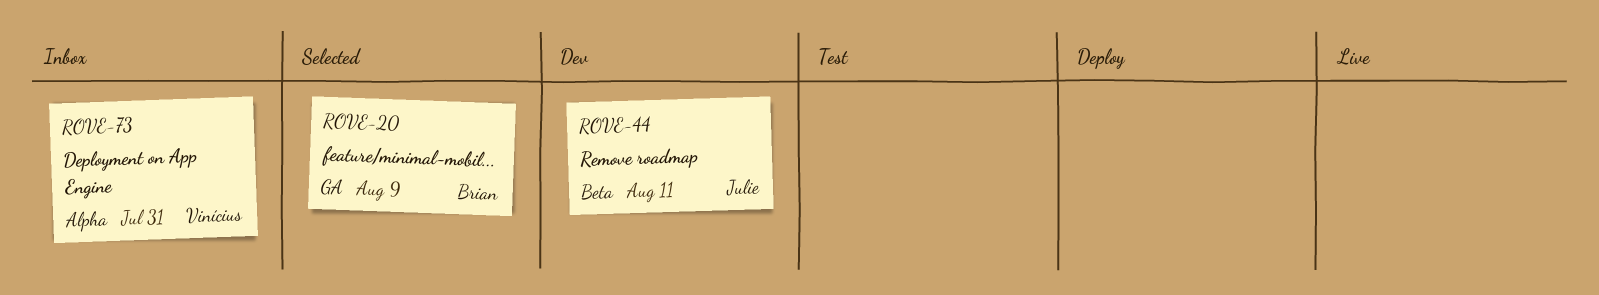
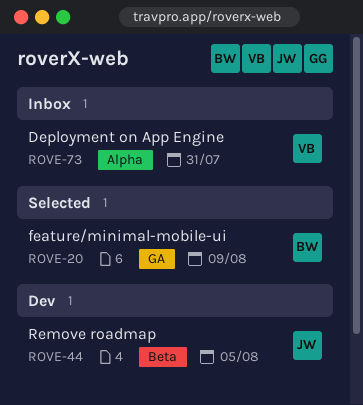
ROVE-44, due: Aug 11 -> Aug 5

